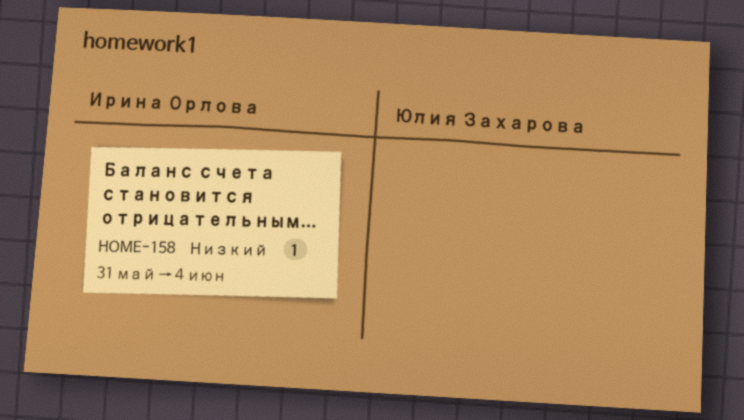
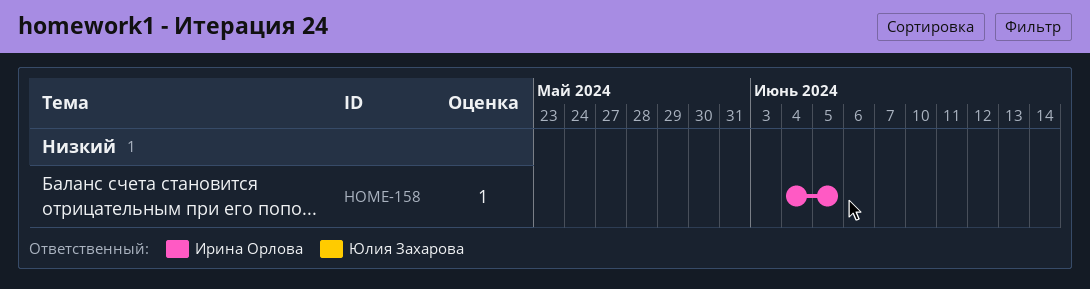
HOME-158, start: May 31 -> Jun 4
HOME-158, due: Jun 4 -> Jun 5

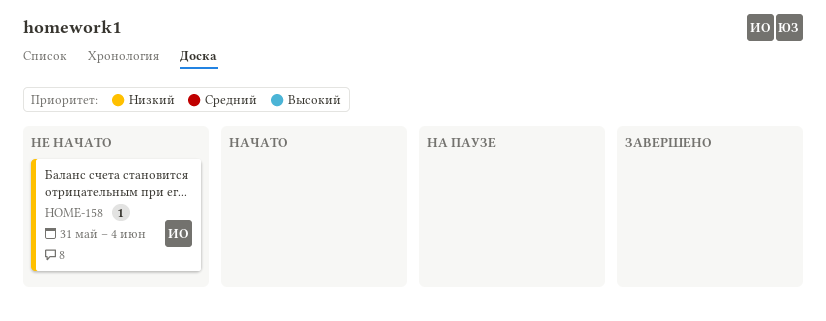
HOME-158, start: Jun 4 -> May 31
HOME-158, due: Jun 5 -> Jun 4

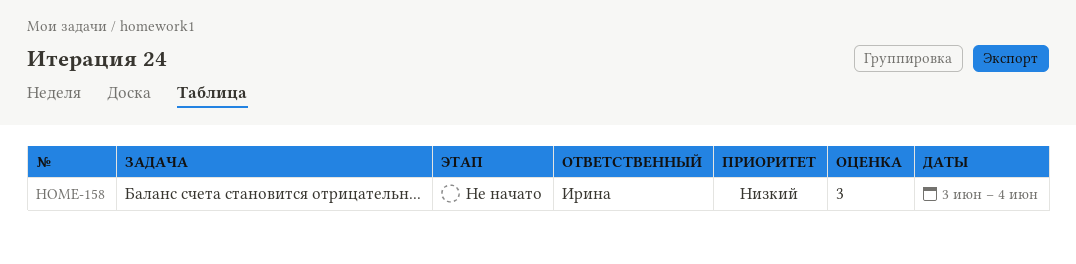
HOME-158, estimate: 1 -> 3
HOME-158, start: May 31 -> Jun 3

